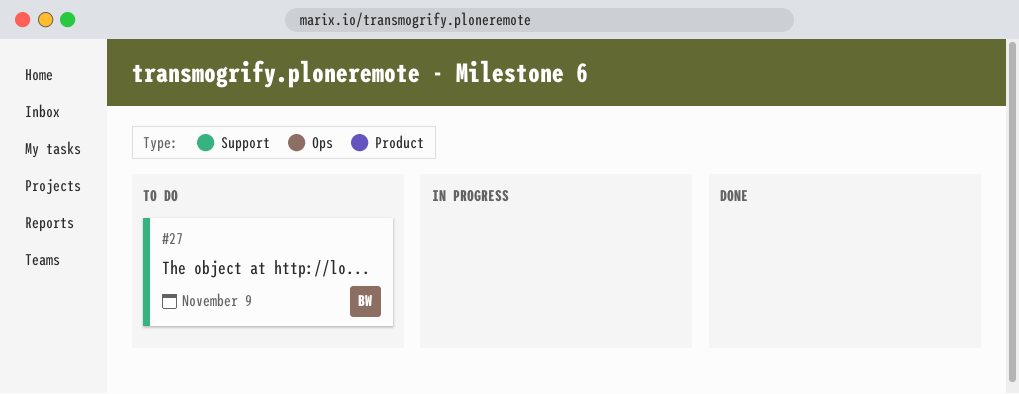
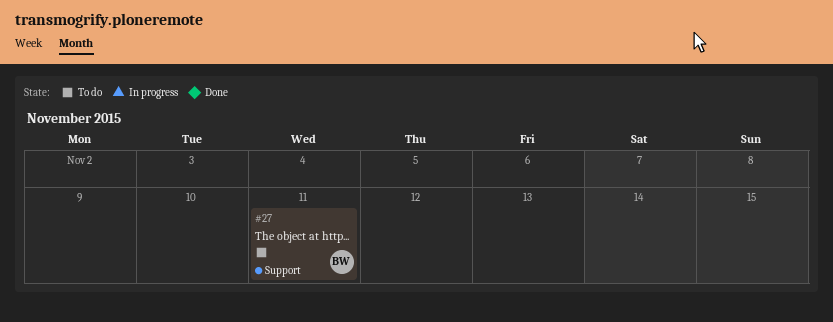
#27, due: Nov 9 -> Nov 11

